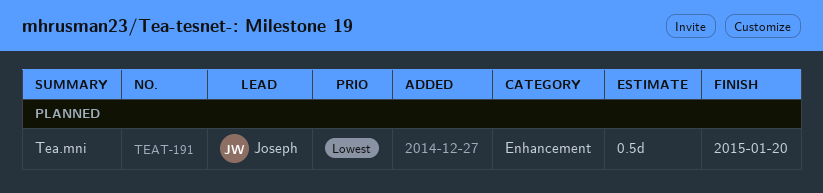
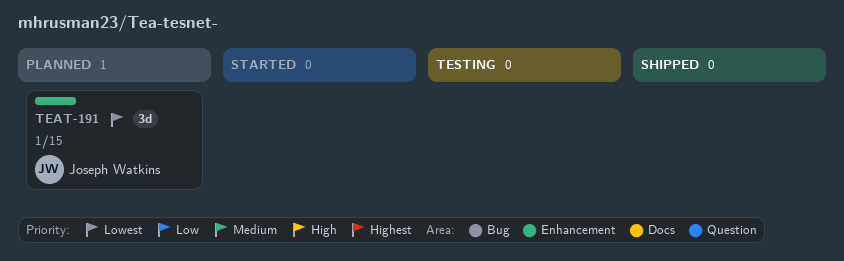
TEAT-191, estimate: 0.5d -> 3d
TEAT-191, due: Jan 20 -> Jan 15

